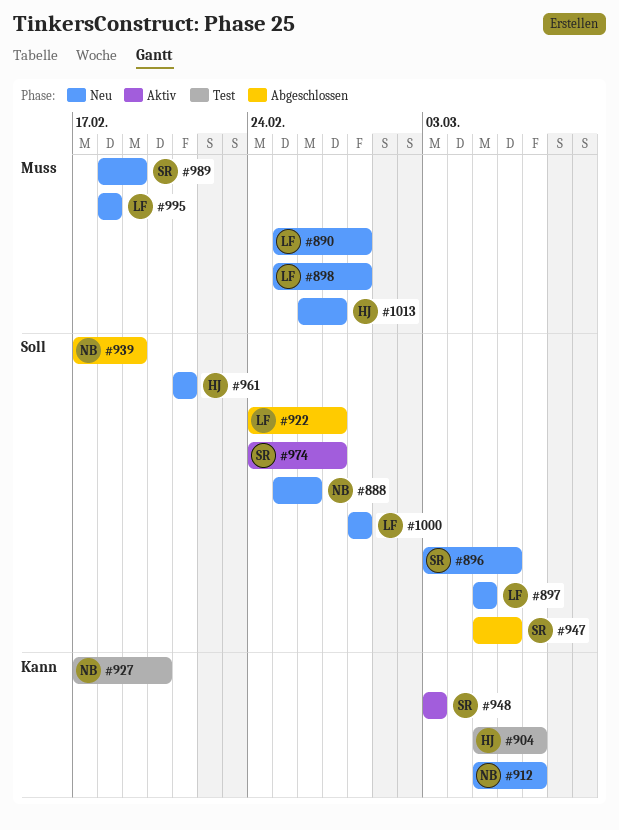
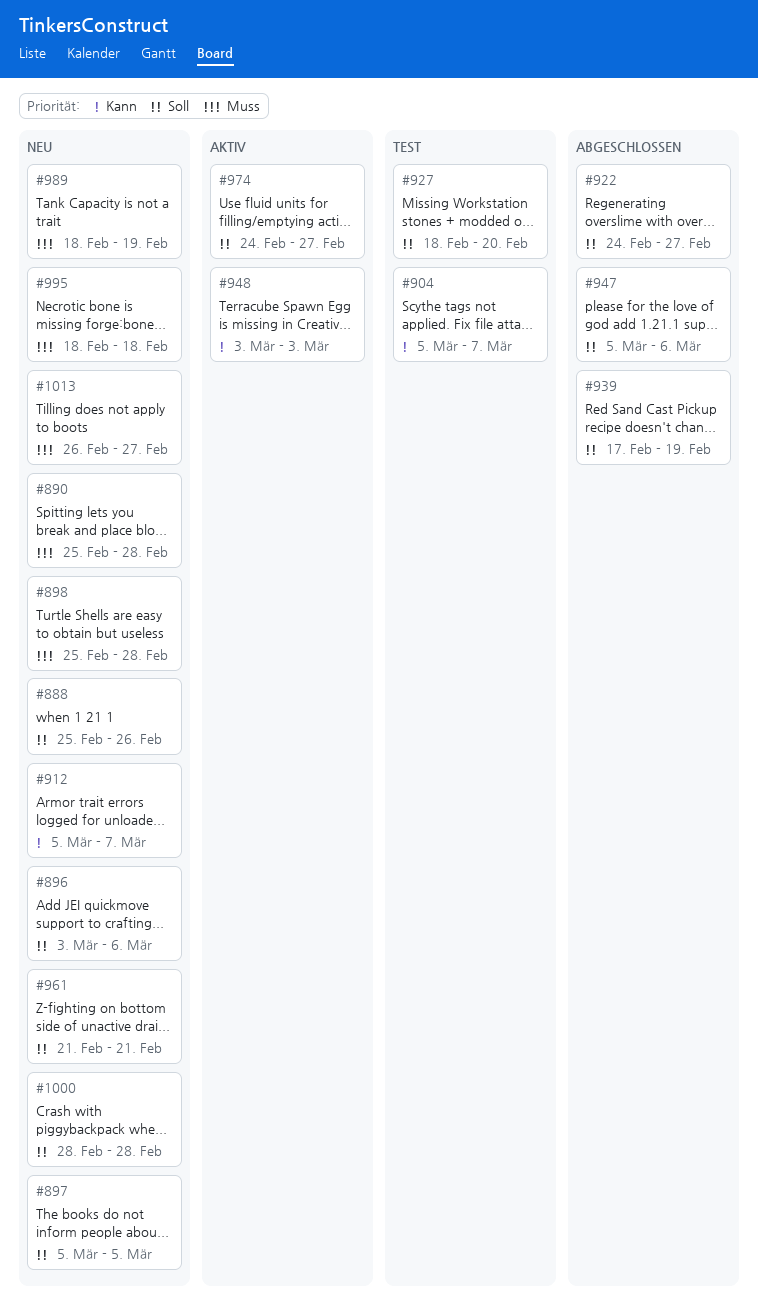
#927, priority: Kann -> Soll
#927, start: Feb 17 -> Feb 18

